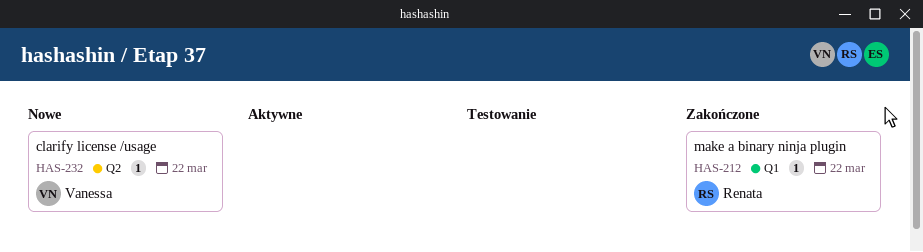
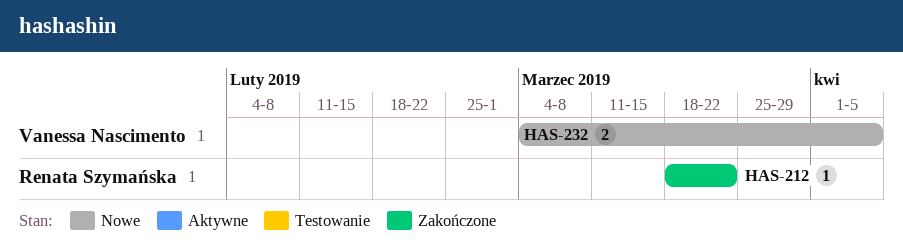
HAS-232, estimate: 1 -> 2
HAS-232, due: Mar 22 -> Apr 5

